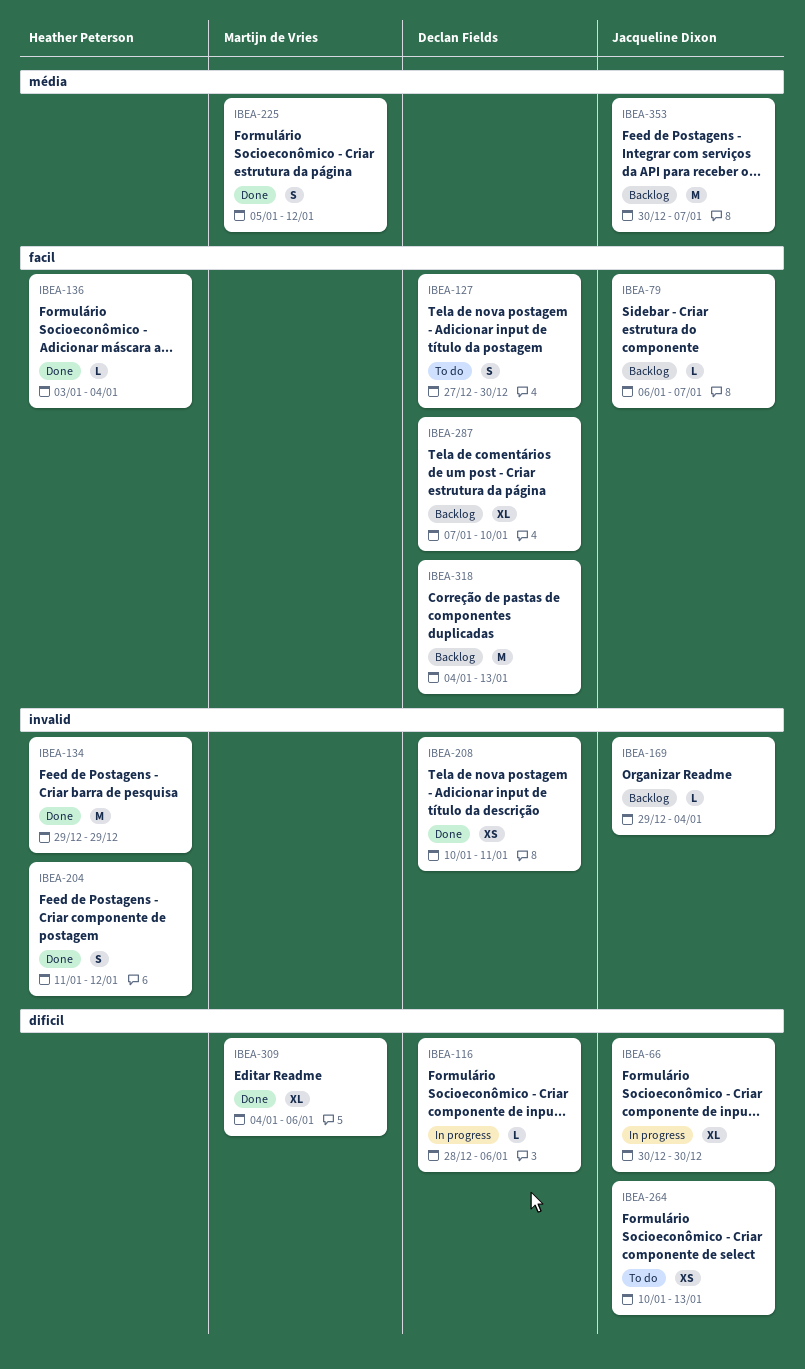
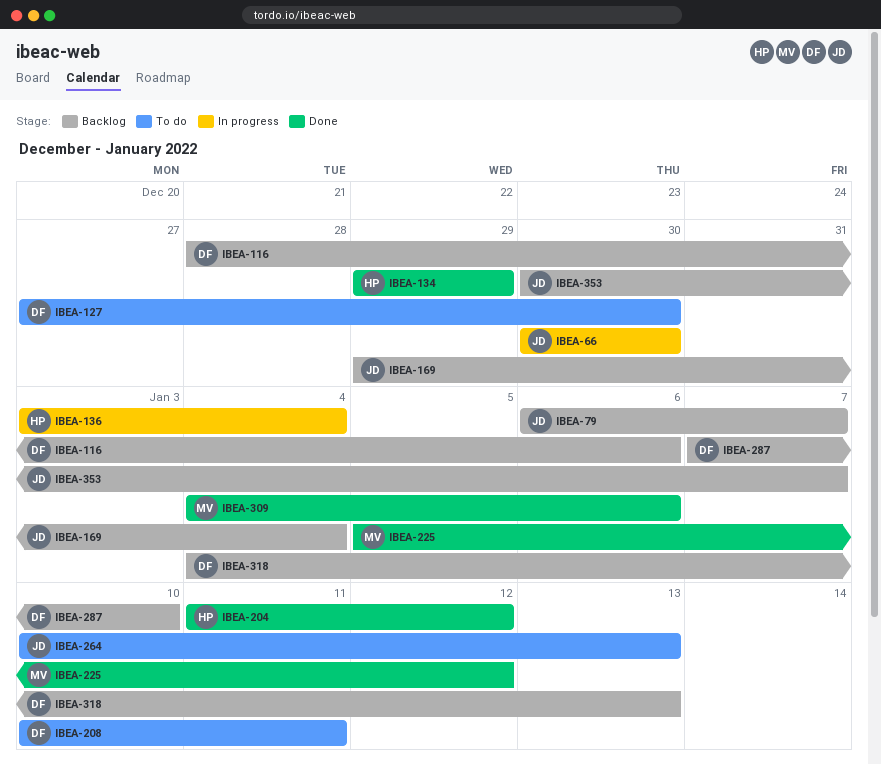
IBEA-116, status: In progress -> Backlog
IBEA-136, status: Done -> In progress
IBEA-208, status: Done -> To do

